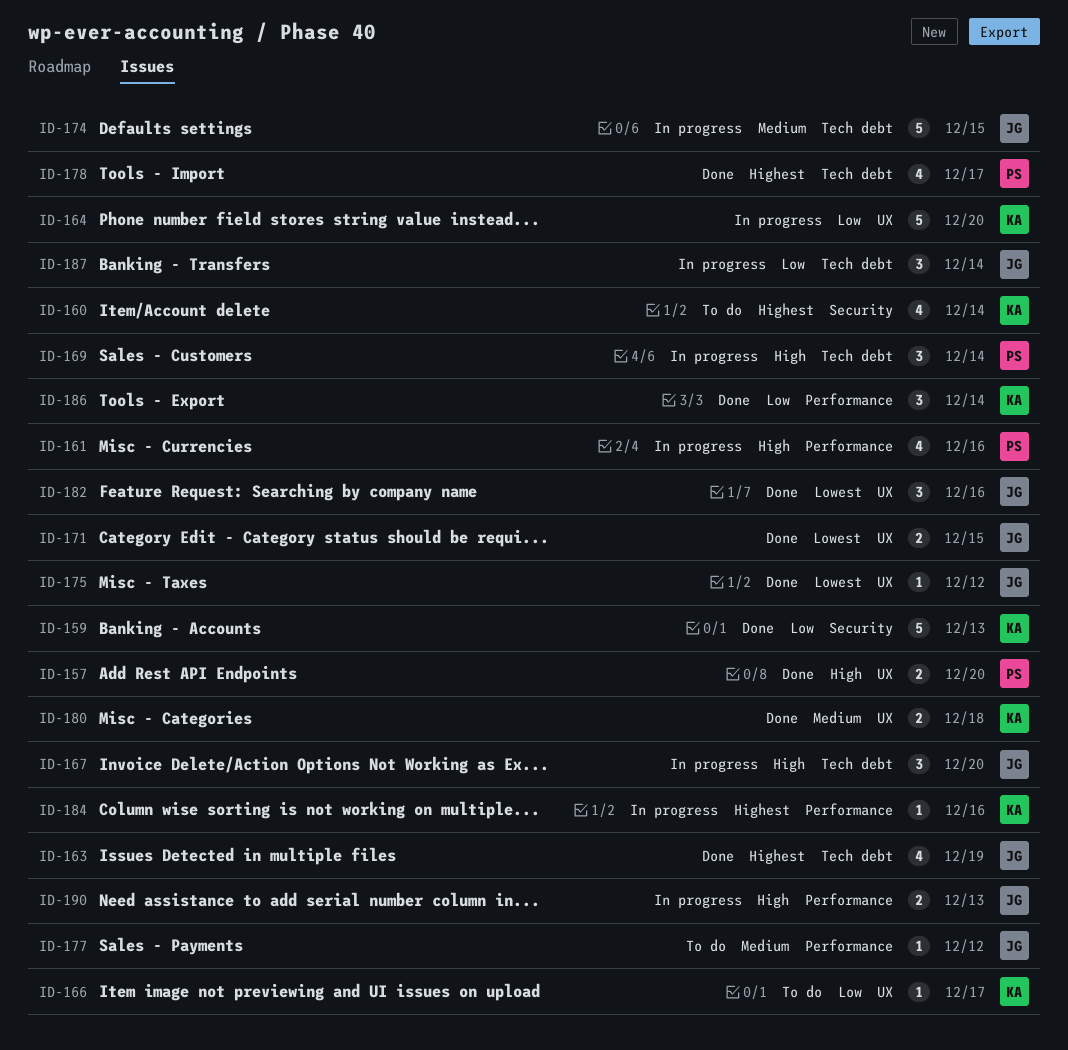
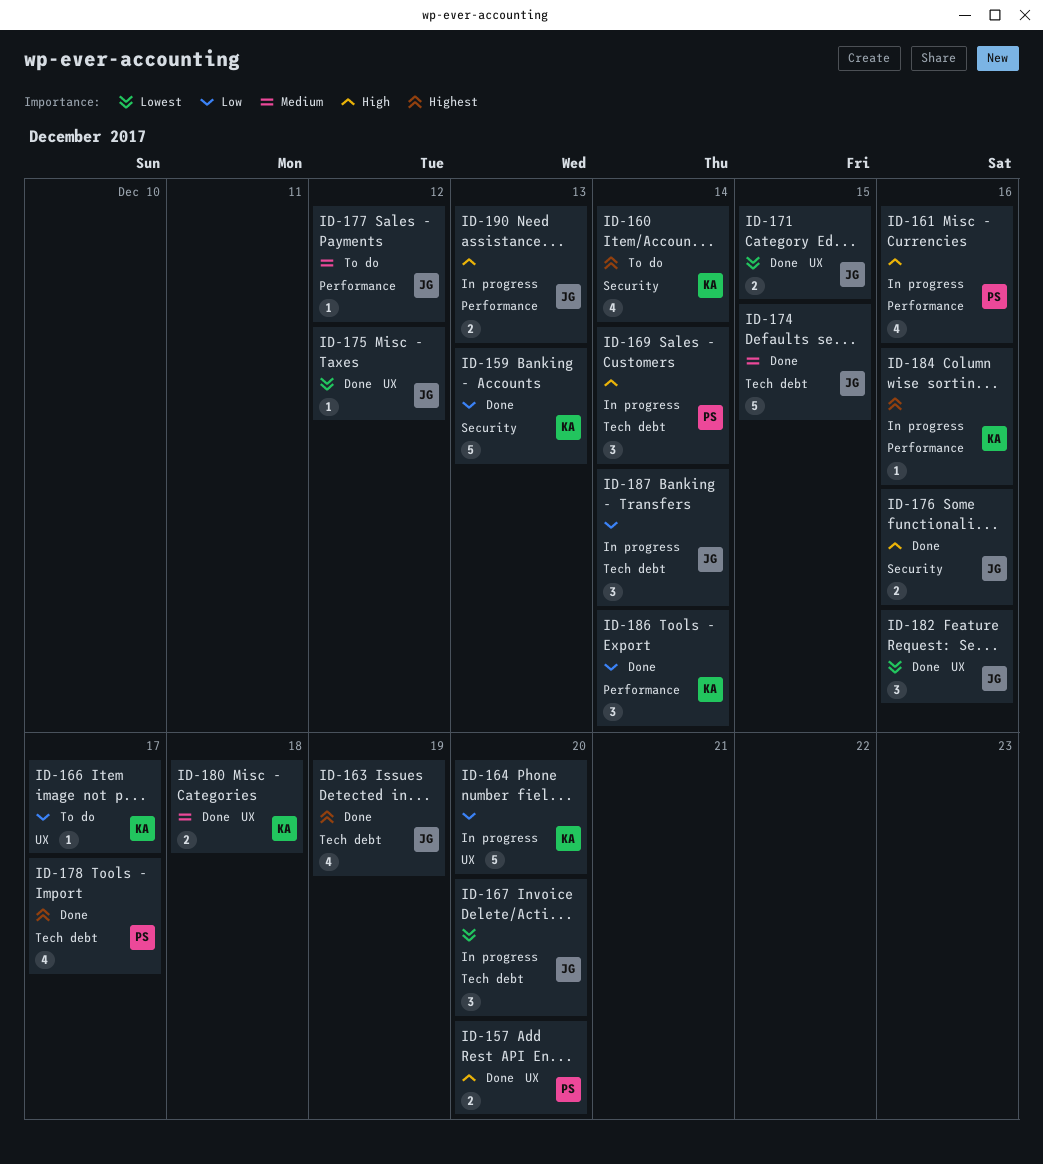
ID-167, priority: High -> Lowest
ID-174, status: In progress -> Done
ID-176: none -> present

